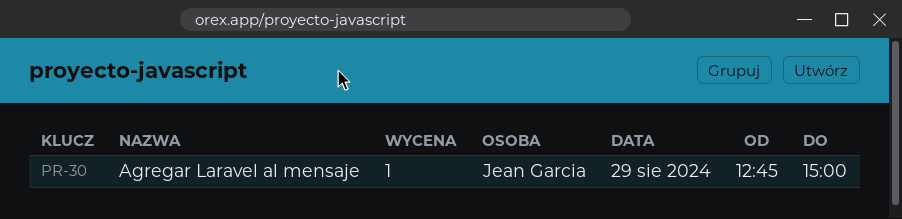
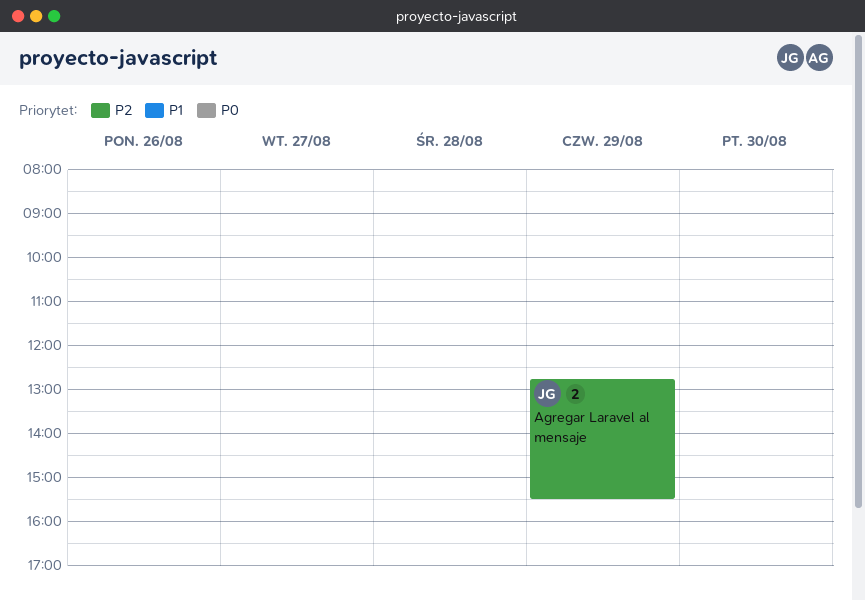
Agregar Laravel al mensaje, estimate: 1 -> 2
Agregar Laravel al mensaje, ends: 15:00 -> 15:30

